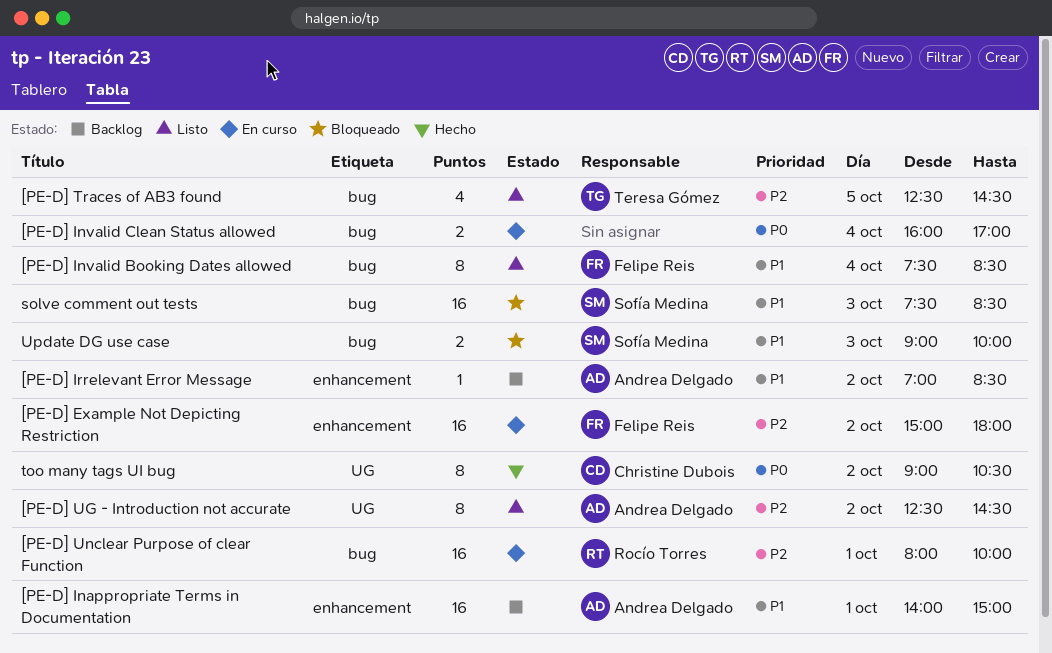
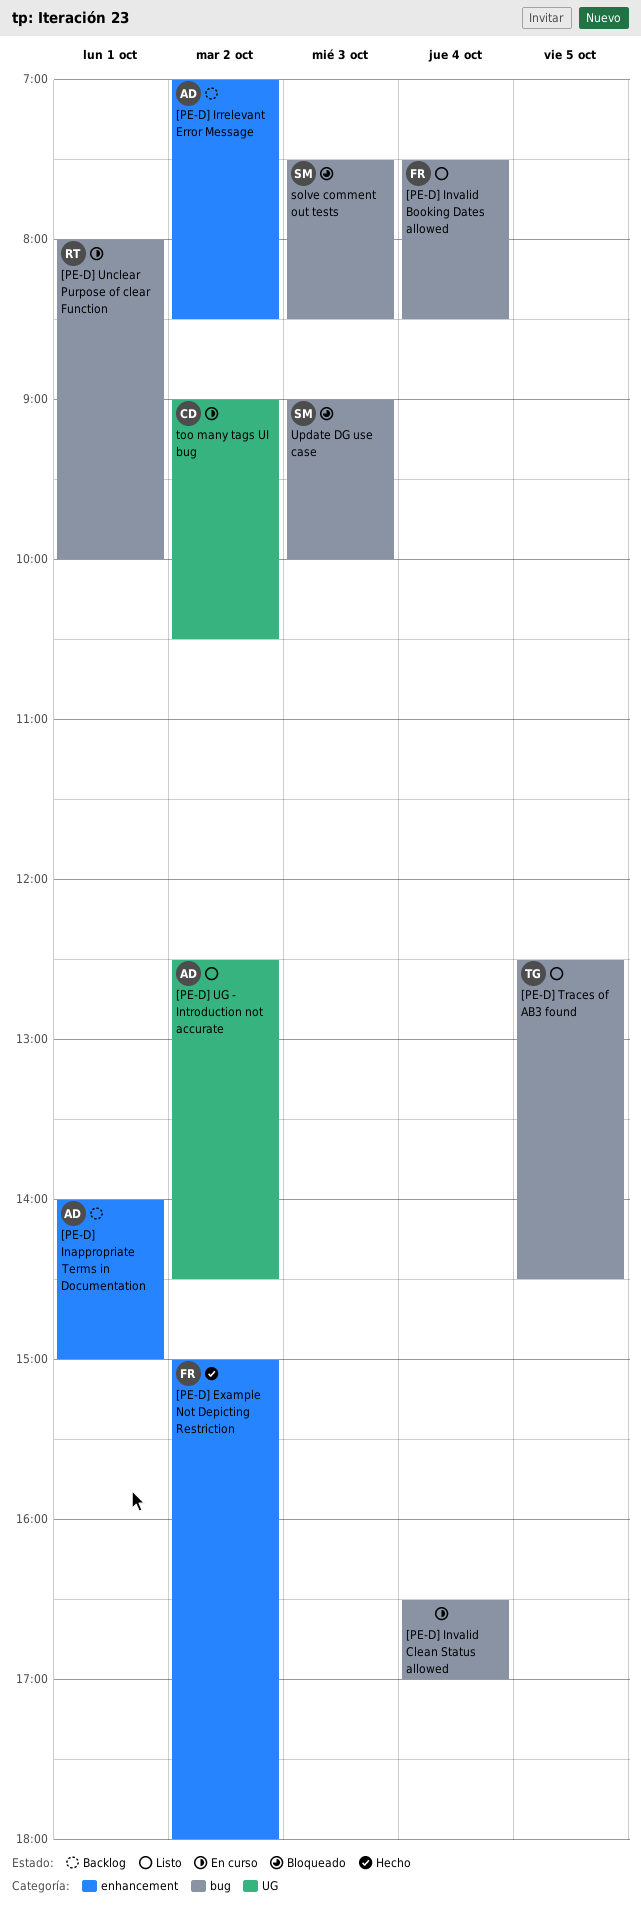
[PE-D] Example Not Depicting Restriction, status: En curso -> Hecho
[PE-D] Invalid Clean Status allowed, begins: 16:00 -> 16:30
too many tags UI bug, status: Hecho -> En curso

